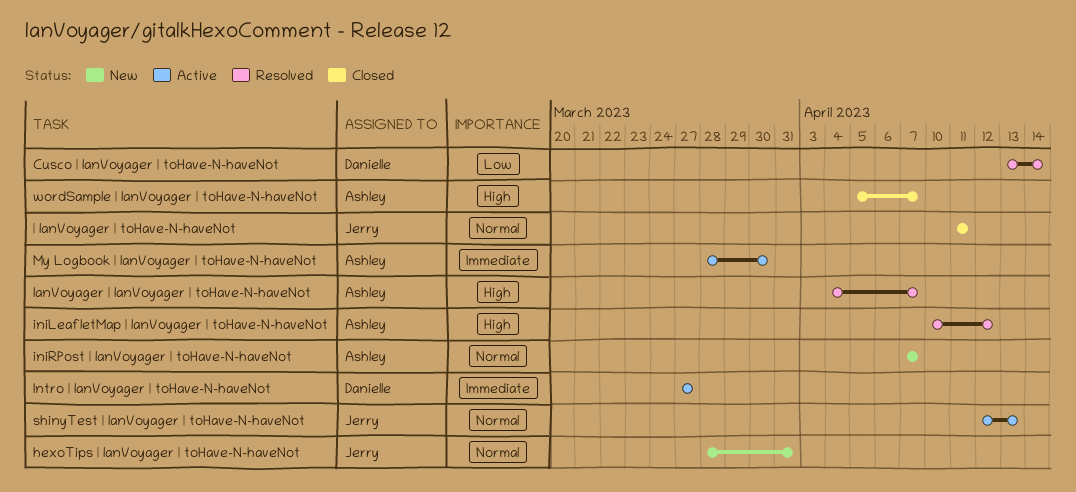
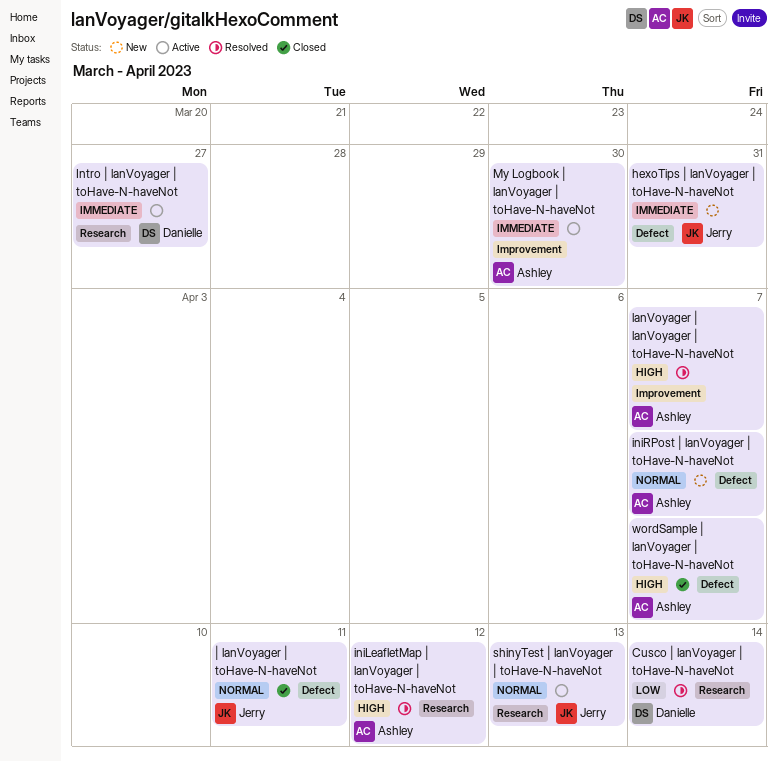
hexoTips | lanVoyager | toHave-N-haveNot, priority: Normal -> Immediate

